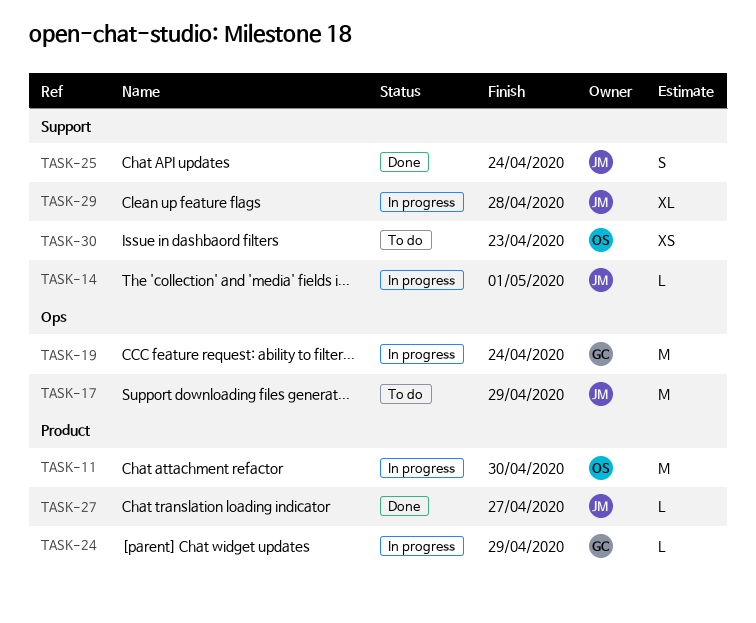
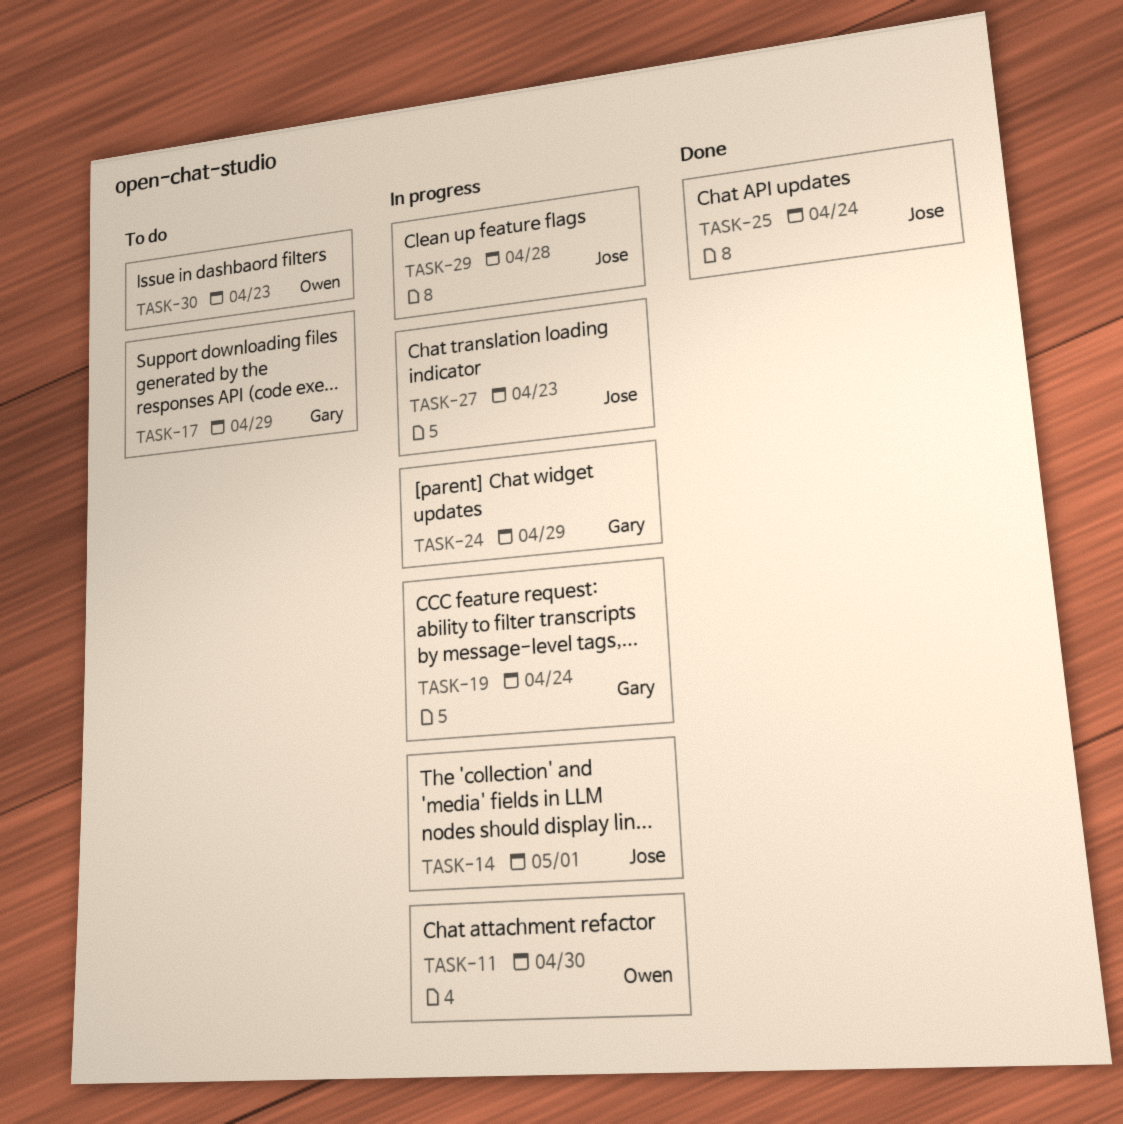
TASK-17, owner: Jose -> Gary
TASK-27, status: Done -> In progress
TASK-27, due: Apr 27 -> Apr 23

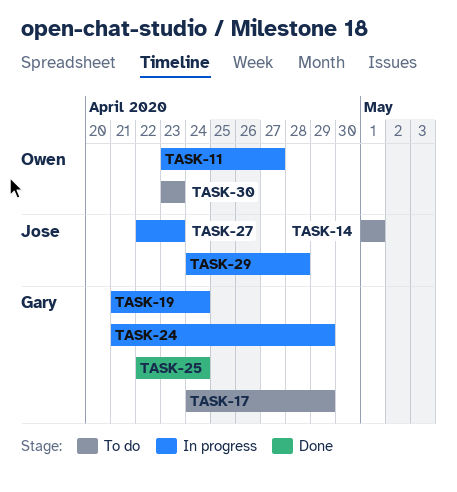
TASK-11, due: Apr 30 -> Apr 27
TASK-14, status: In progress -> To do
TASK-25, owner: Jose -> Gary

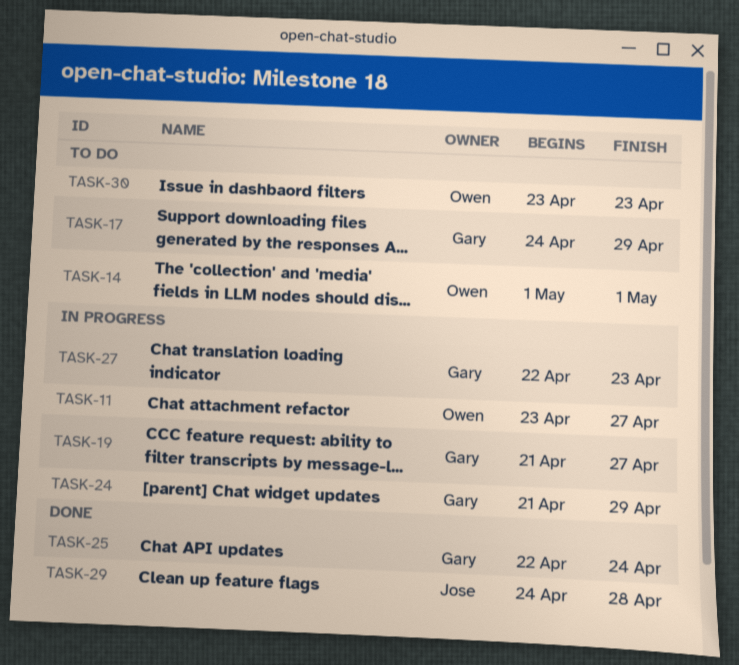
TASK-14, owner: Jose -> Owen
TASK-19, due: Apr 24 -> Apr 27
TASK-27, owner: Jose -> Gary
TASK-29, status: In progress -> Done

